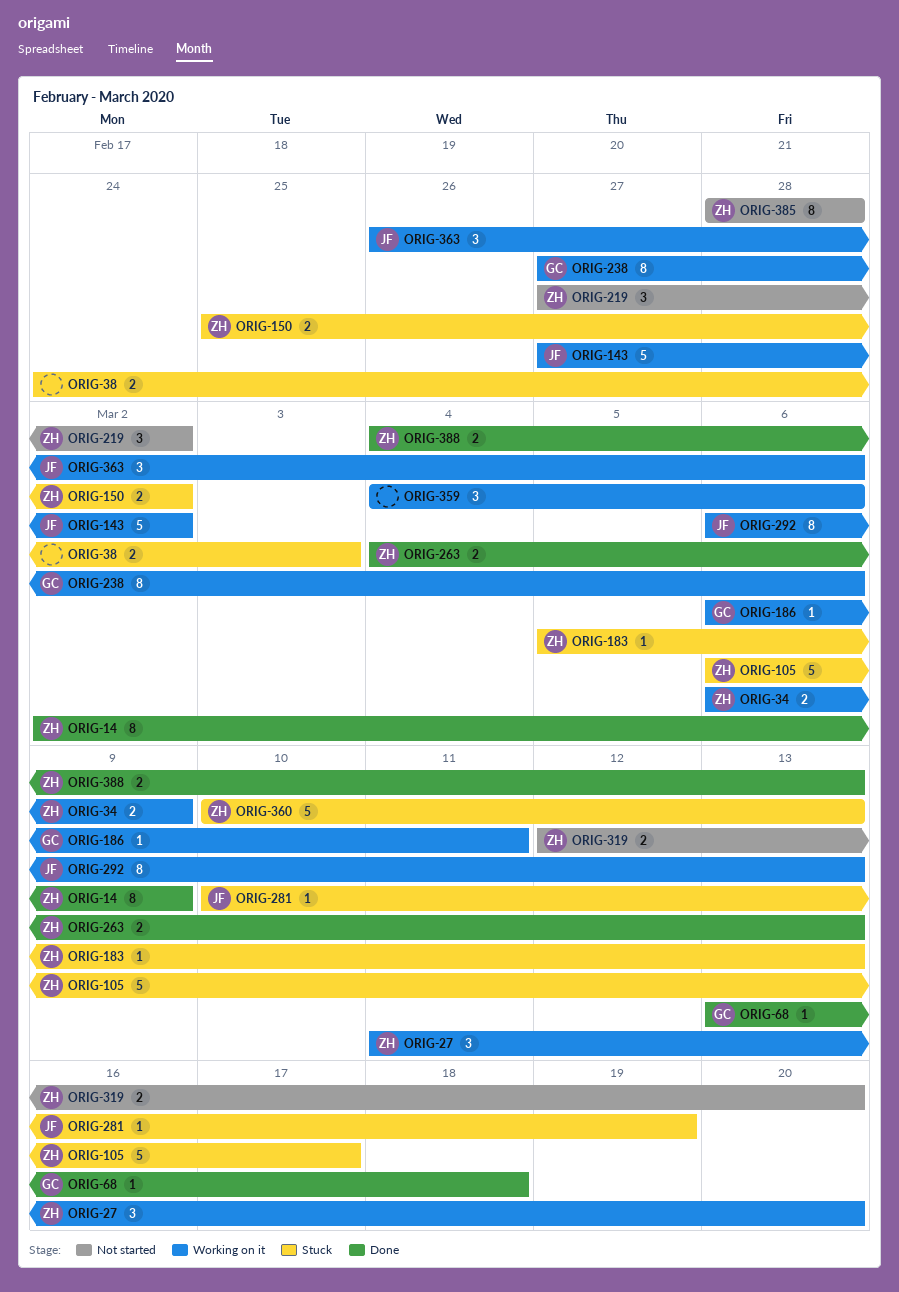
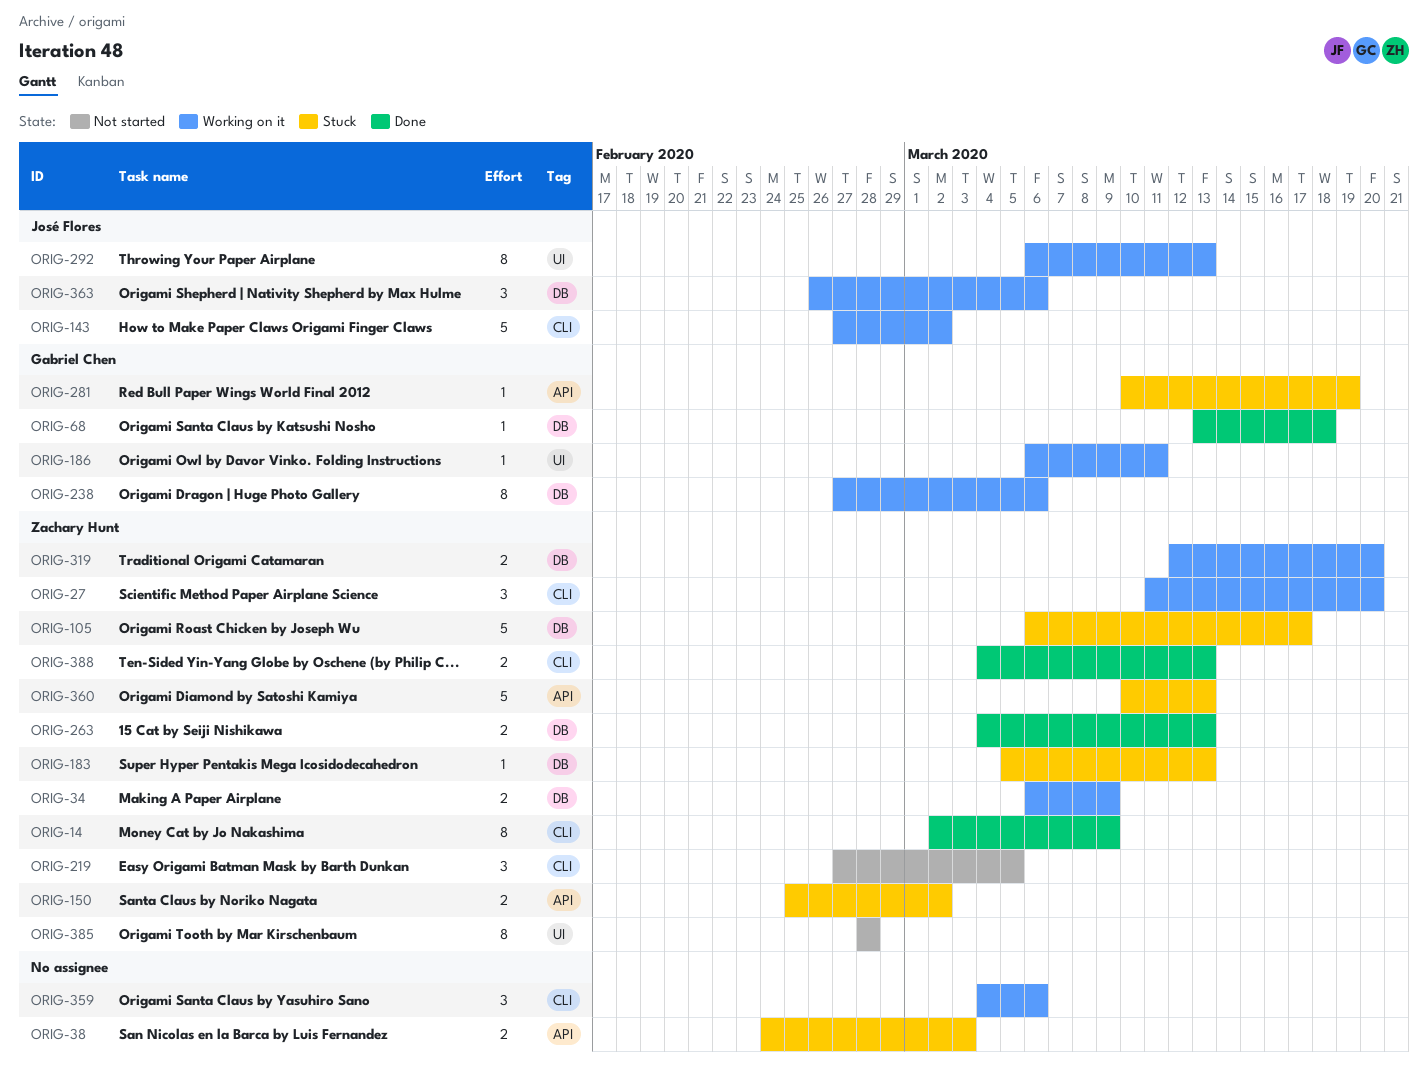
ORIG-219, due: Mar 2 -> Mar 5
ORIG-281, owner: José Flores -> Gabriel Chen
ORIG-319, status: Not started -> Working on it

